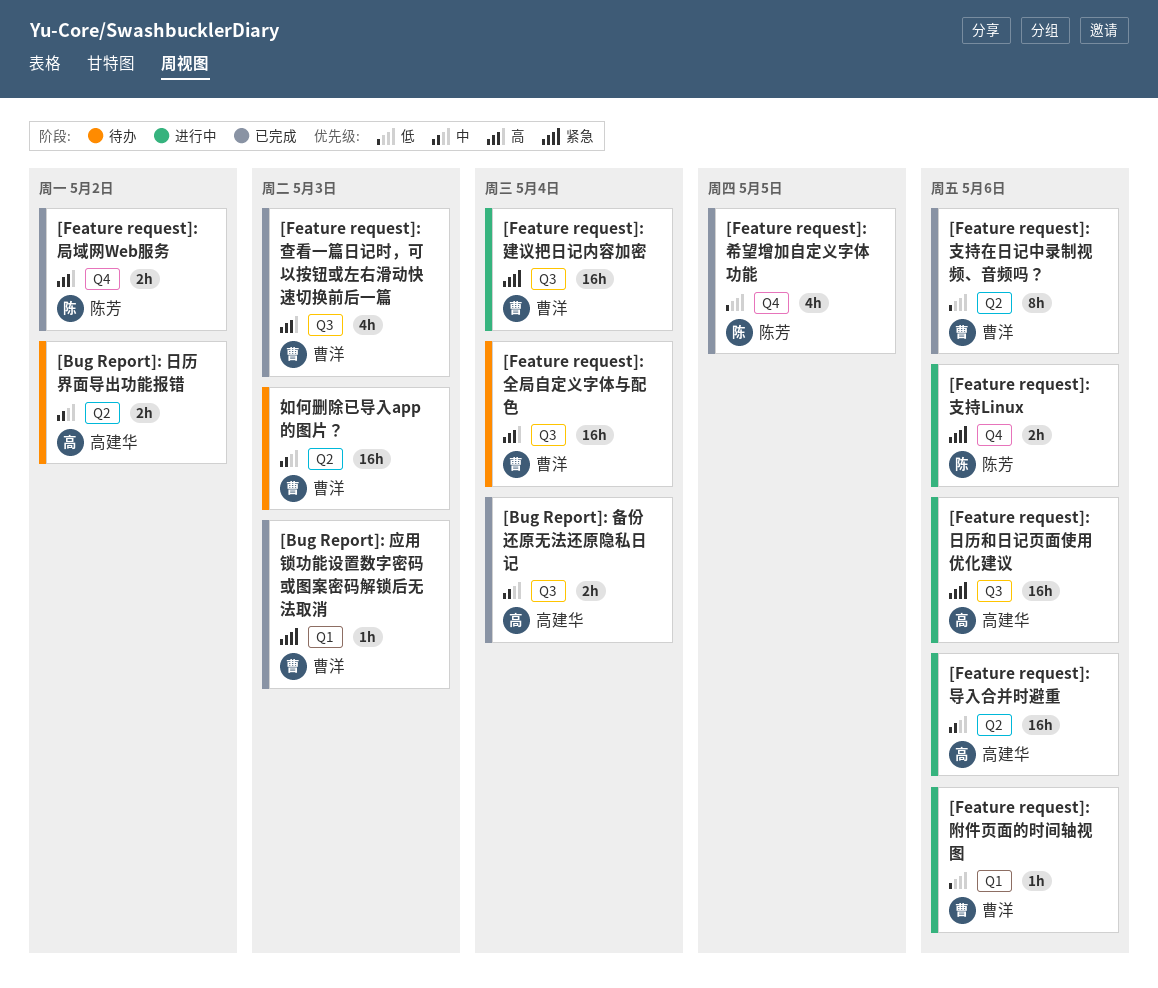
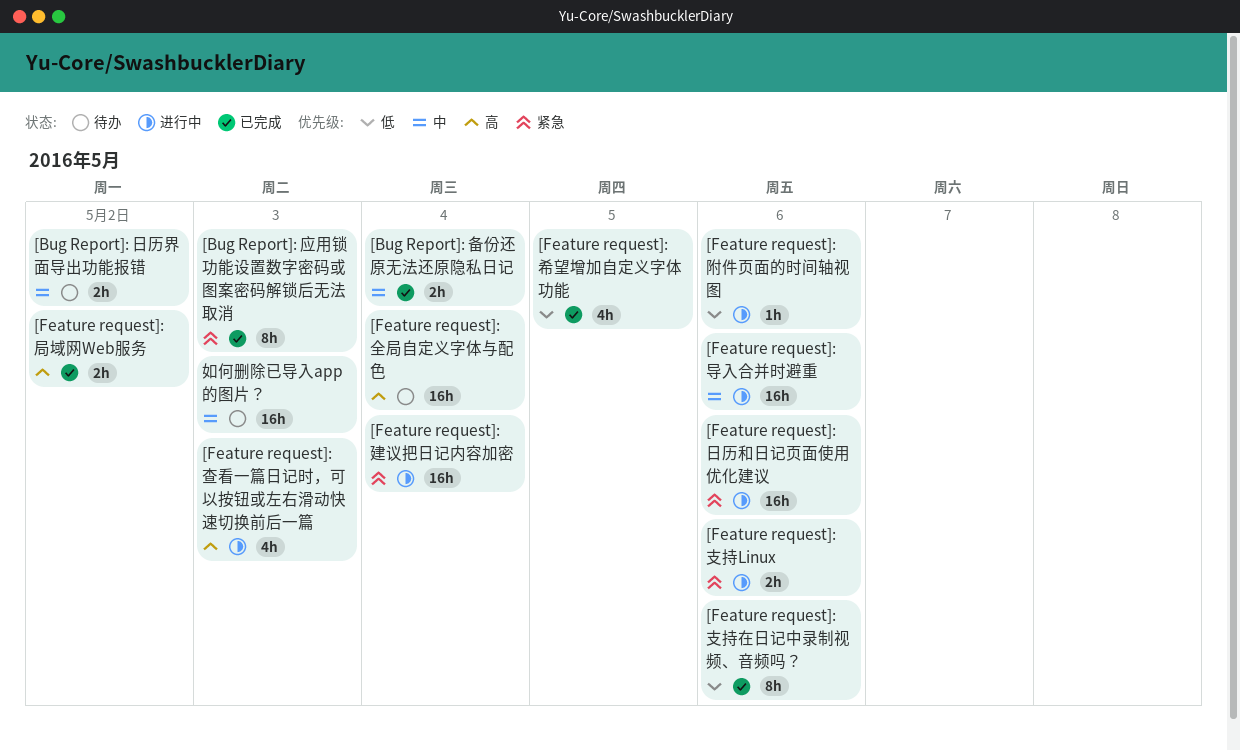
[Bug Report]: 应用锁功能设置数字密码或图案密码解锁后无法取消, estimate: 1h -> 8h
[Feature request]: 查看一篇日记时，可以按钮或左右滑动快速切换前后一篇, status: 已完成 -> 进行中

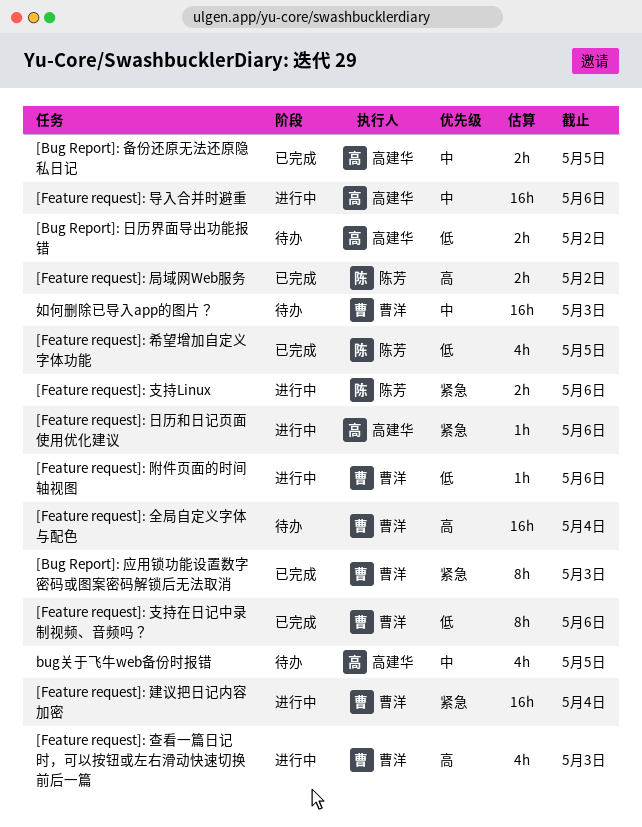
[Bug Report]: 备份还原无法还原隐私日记, due: May 4 -> May 5
[Bug Report]: 日历界面导出功能报错, priority: 中 -> 低
[Feature request]: 日历和日记页面使用优化建议, estimate: 16h -> 1h
bug关于飞牛web备份时报错: none -> present

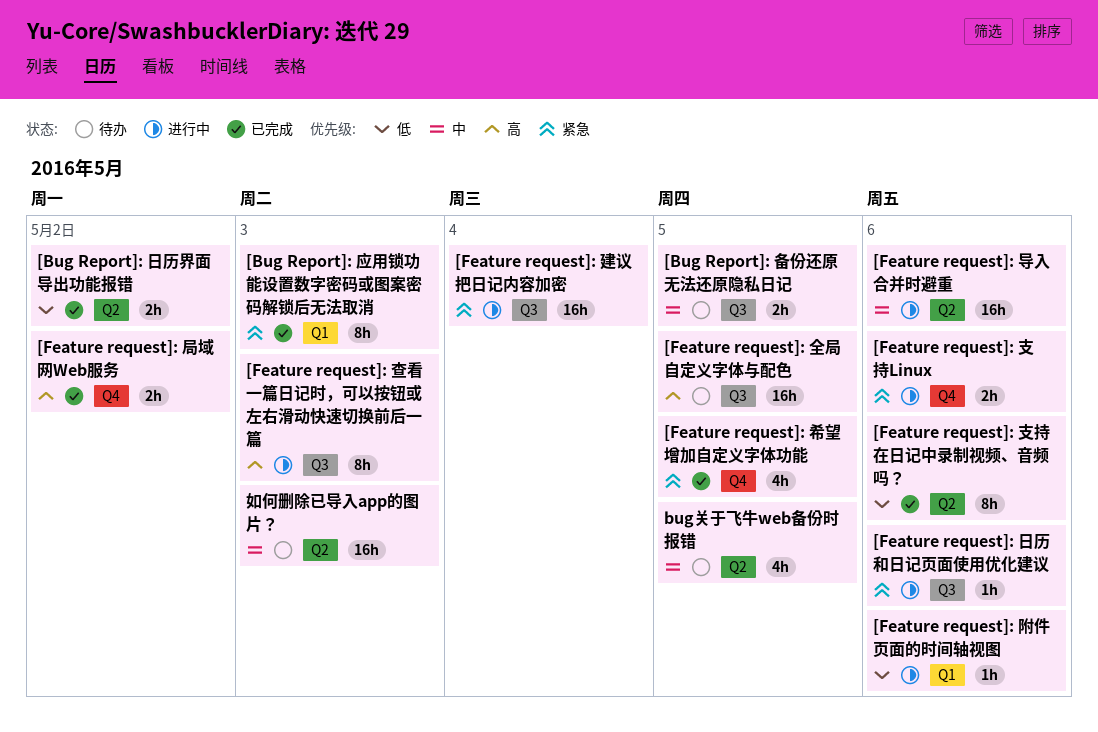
[Bug Report]: 备份还原无法还原隐私日记, status: 已完成 -> 待办
[Bug Report]: 日历界面导出功能报错, status: 待办 -> 已完成
[Feature request]: 全局自定义字体与配色, due: May 4 -> May 5
[Feature request]: 希望增加自定义字体功能, priority: 低 -> 紧急
[Feature request]: 查看一篇日记时，可以按钮或左右滑动快速切换前后一篇, estimate: 4h -> 8h

